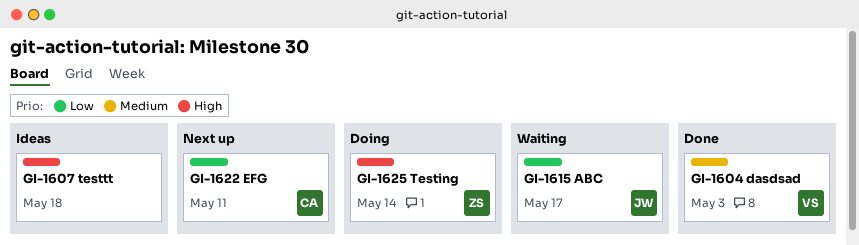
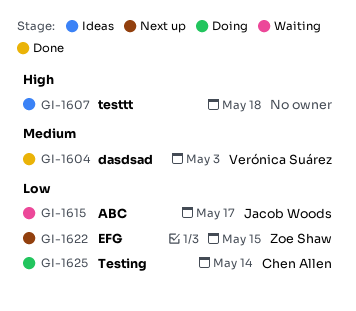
GI-1622, owner: Chen Allen -> Zoe Shaw
GI-1622, due: May 11 -> May 15
GI-1625, owner: Zoe Shaw -> Chen Allen
GI-1625, priority: High -> Low

